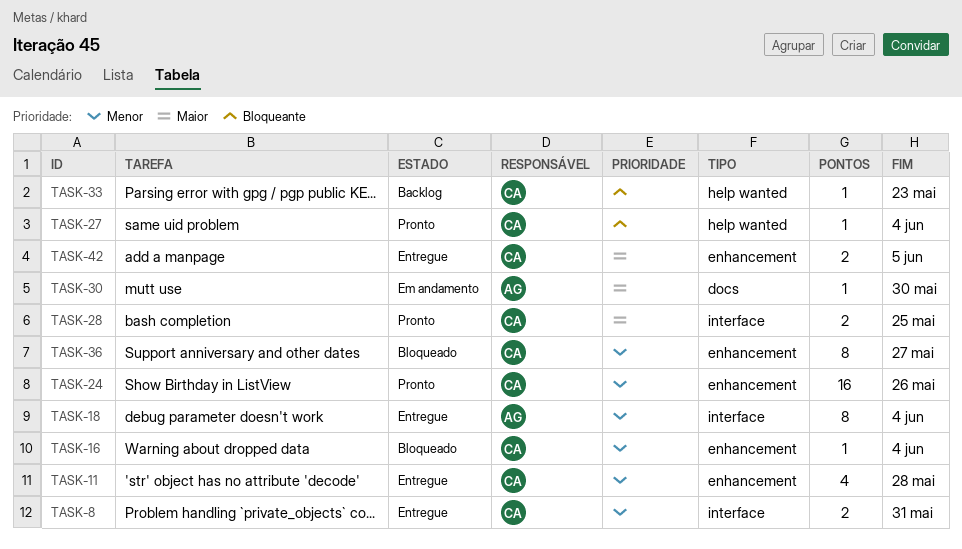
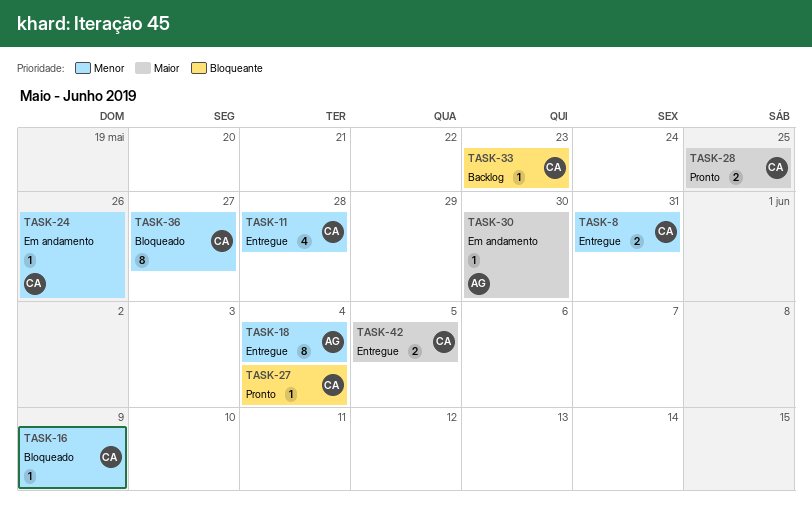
TASK-16, due: Jun 4 -> Jun 9
TASK-24, status: Pronto -> Em andamento
TASK-24, estimate: 16 -> 1

